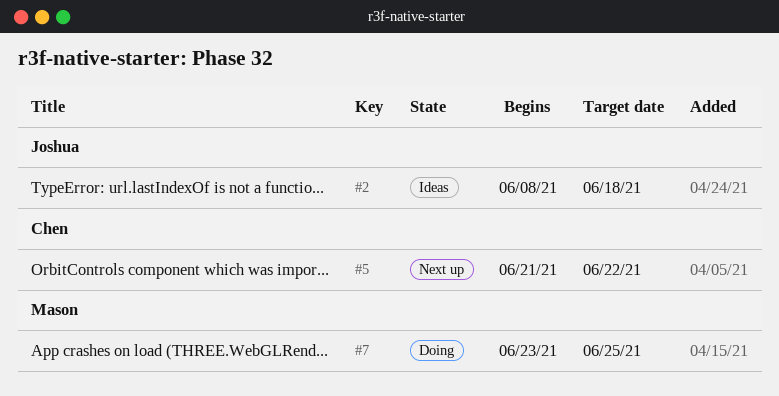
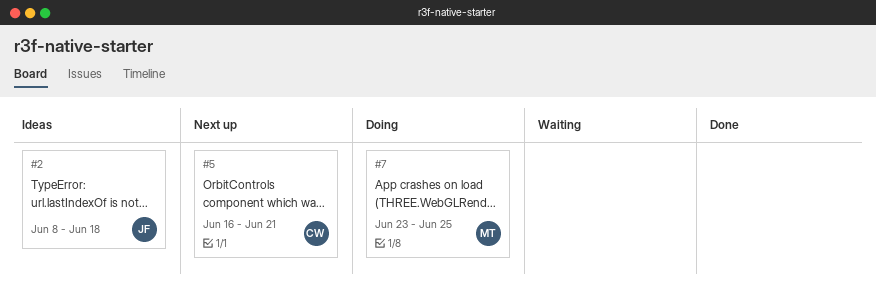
#5, start: Jun 21 -> Jun 16
#5, due: Jun 22 -> Jun 21

